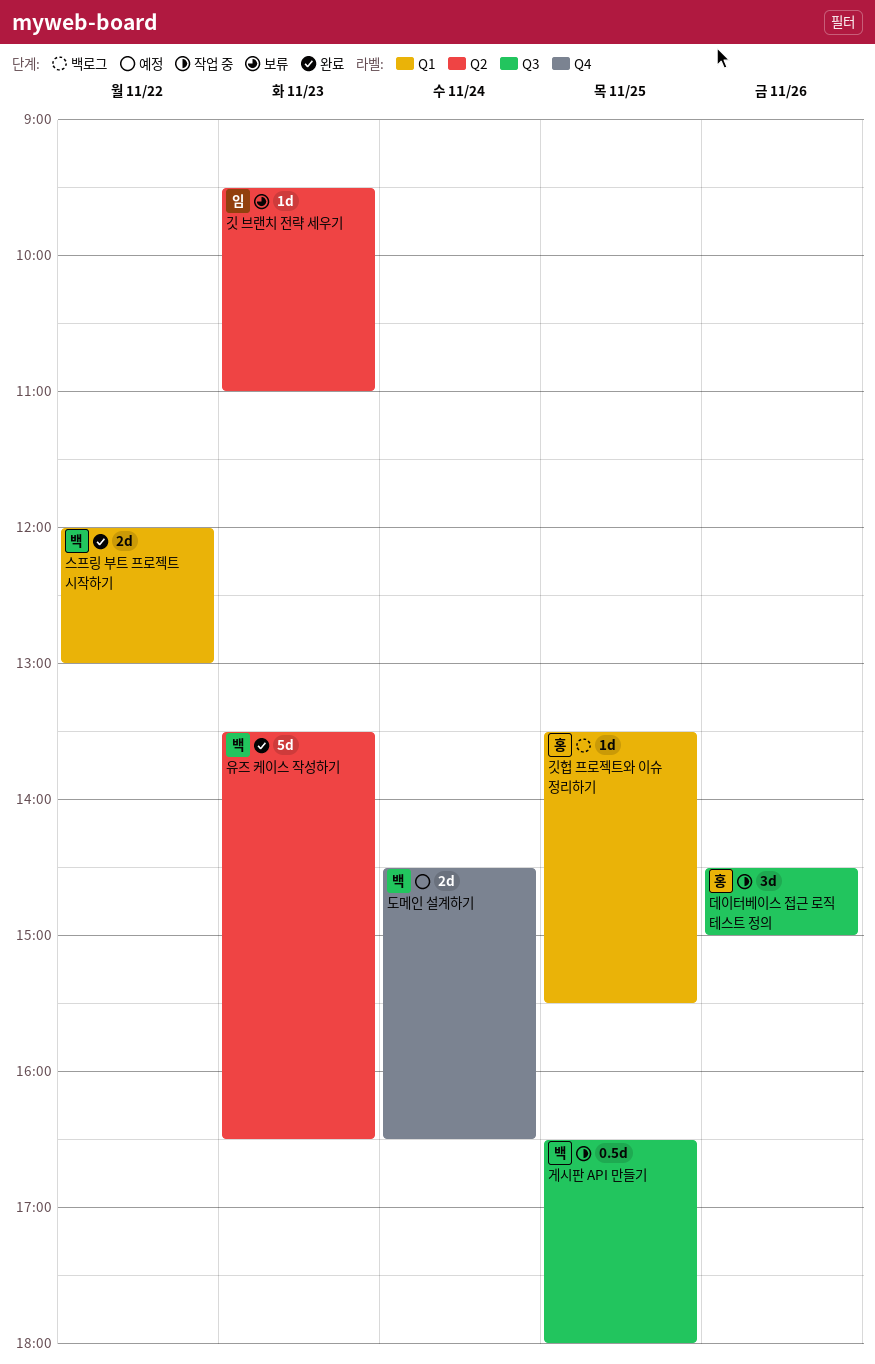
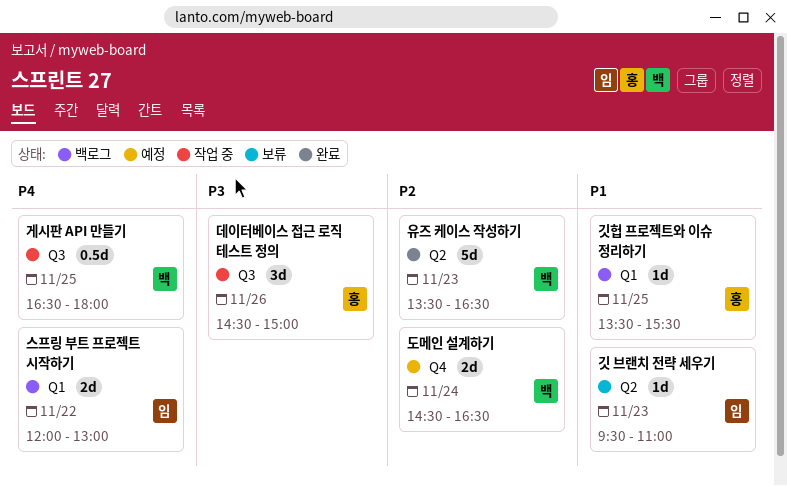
스프링 부트 프로젝트 시작하기, status: 완료 -> 백로그
스프링 부트 프로젝트 시작하기, owner: 백 -> 임

